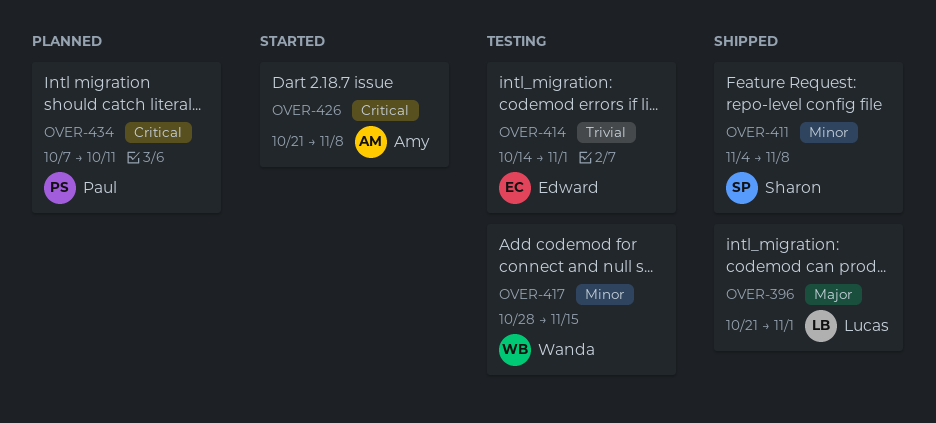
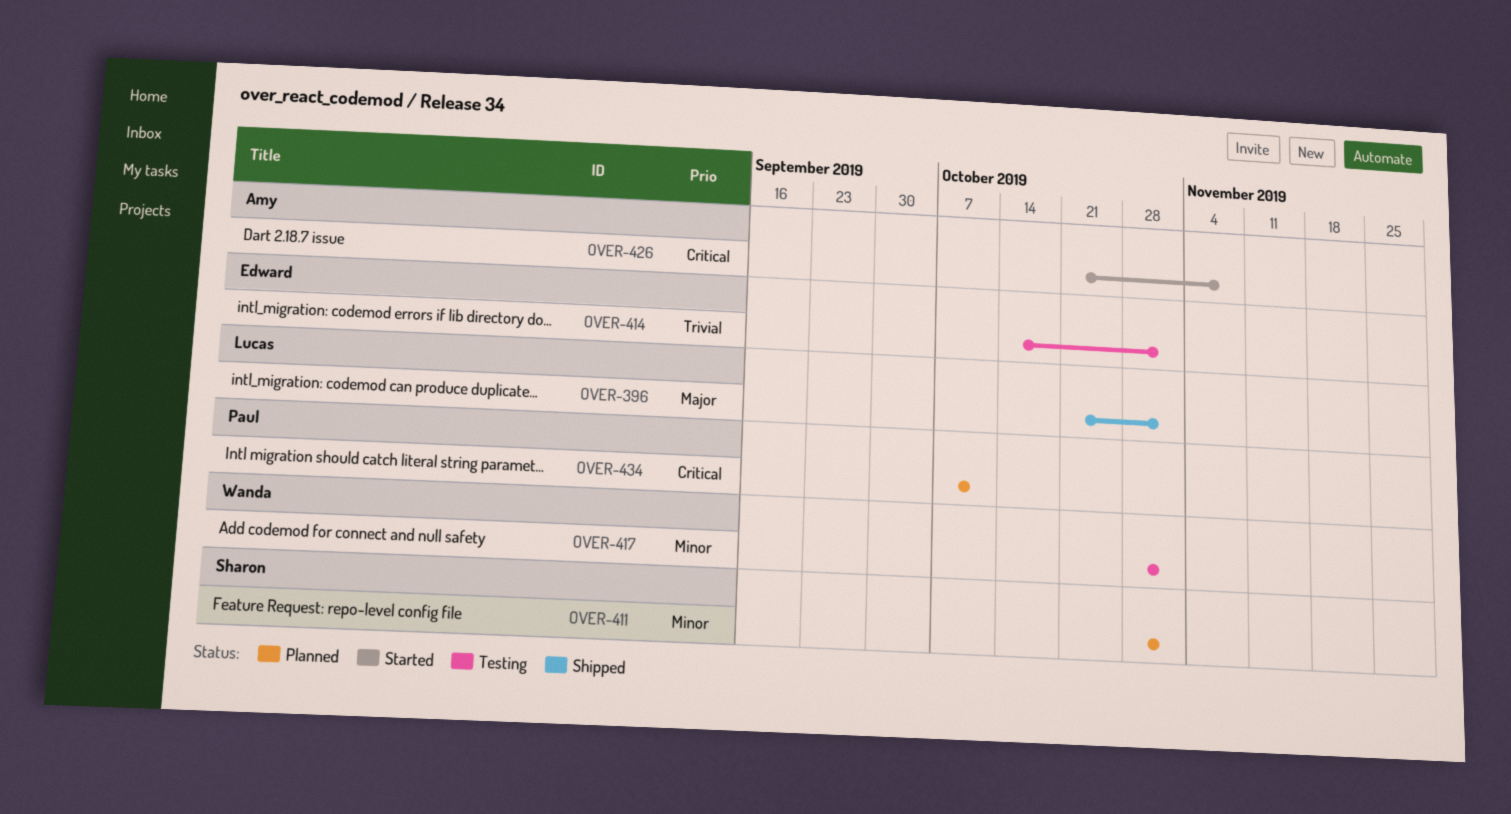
OVER-411, status: Shipped -> Planned
OVER-411, start: Nov 4 -> Oct 28
OVER-411, due: Nov 8 -> Nov 1
OVER-417, due: Nov 15 -> Nov 1

